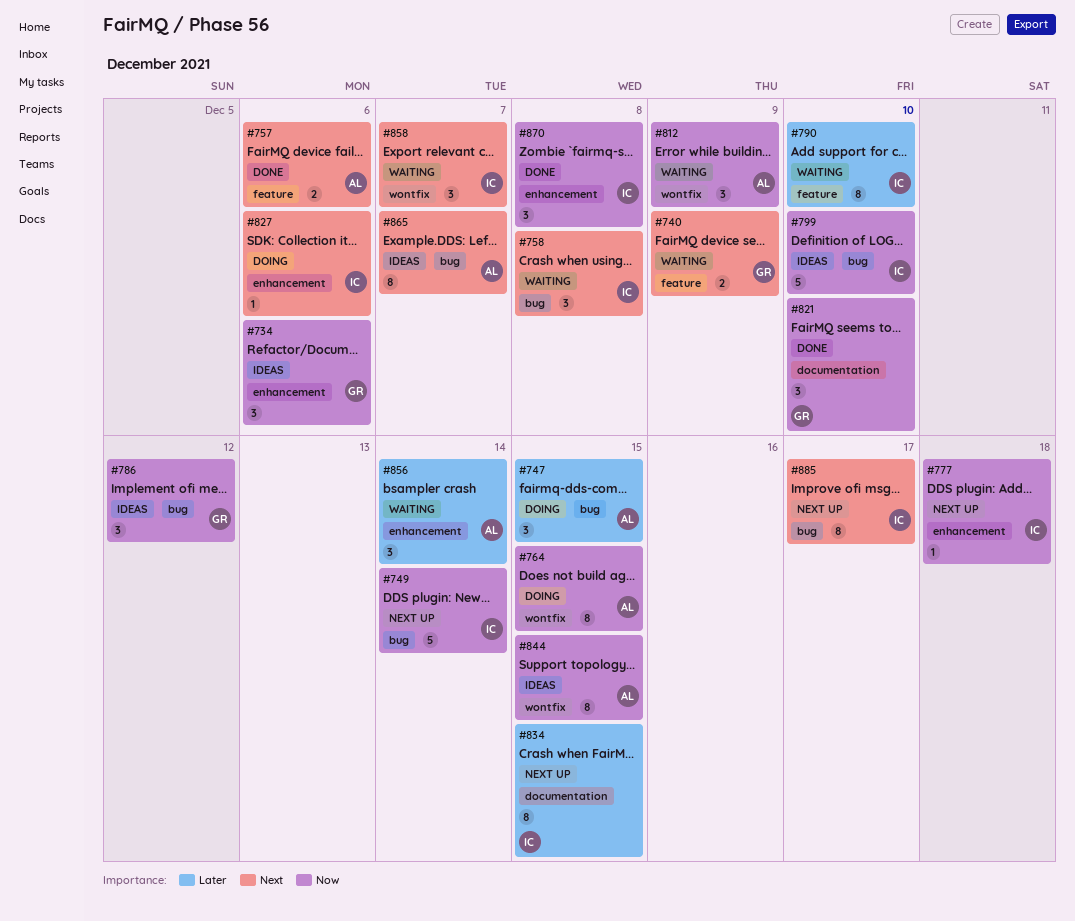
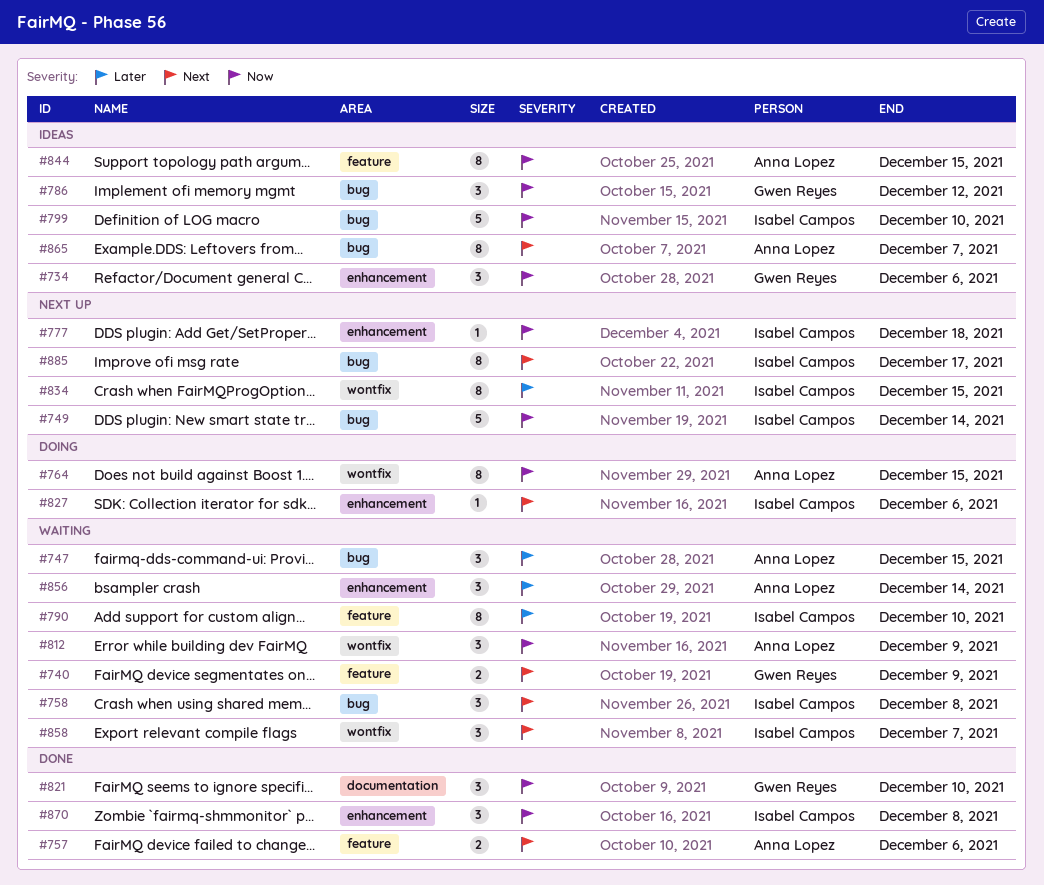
#747, status: Doing -> Waiting
#834, label: documentation -> wontfix
#844, label: wontfix -> feature

